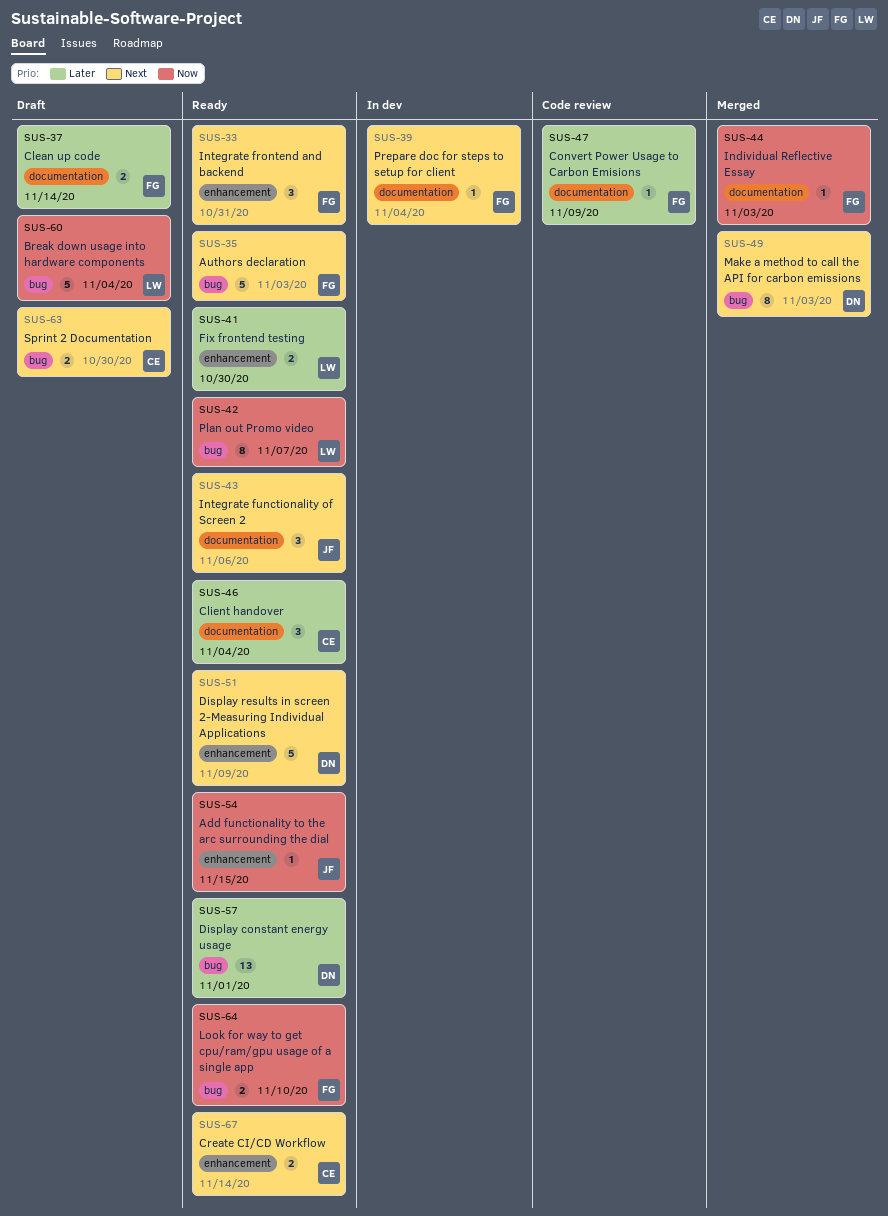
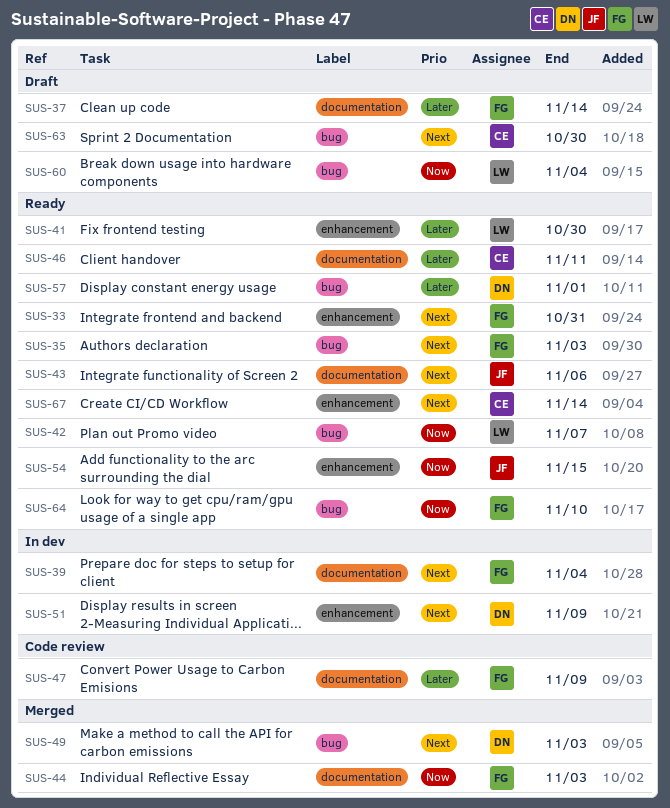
SUS-46, due: Nov 4 -> Nov 11
SUS-51, status: Ready -> In dev

